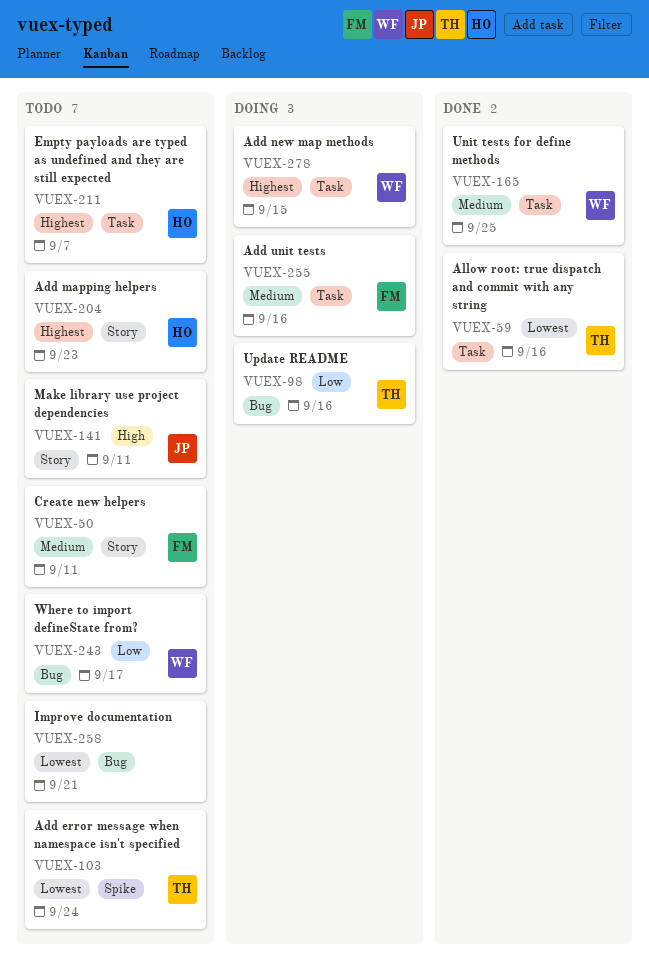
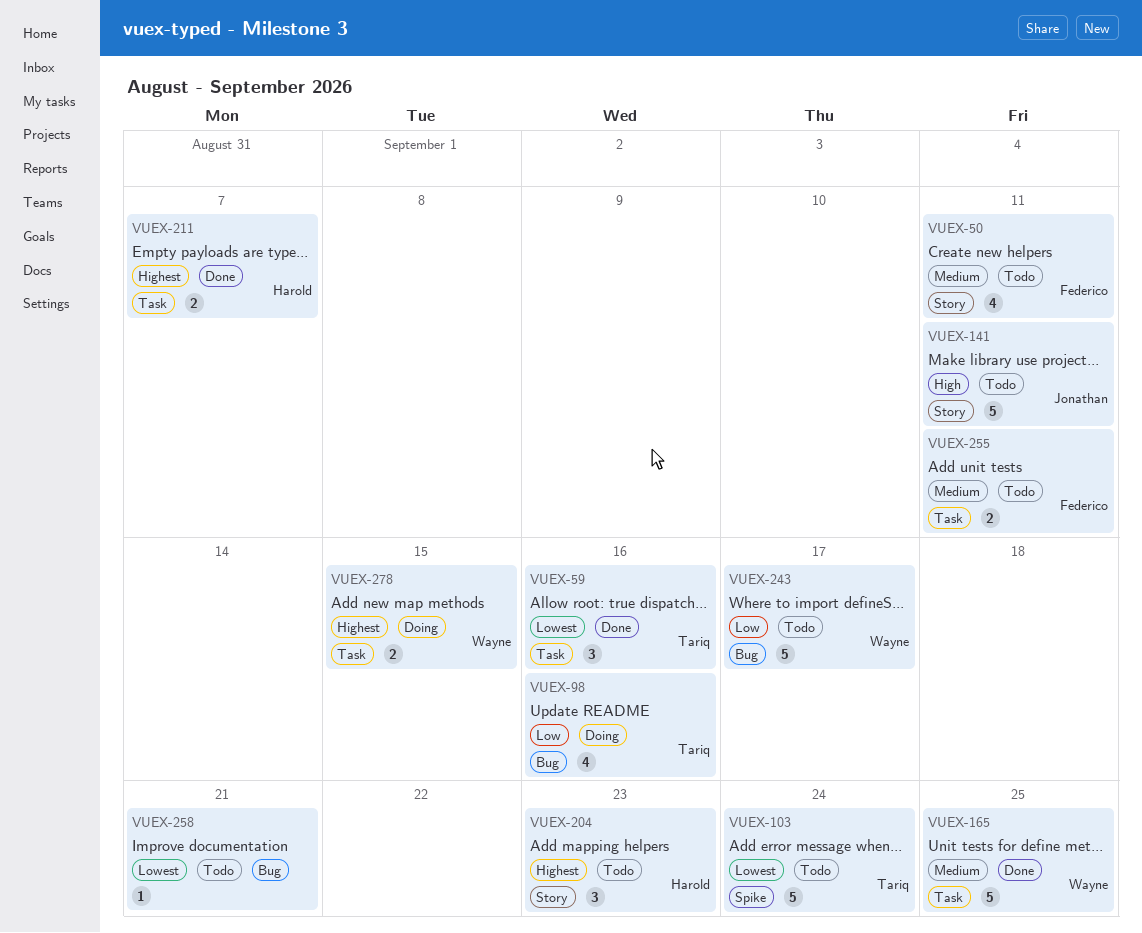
VUEX-211, status: Todo -> Done
VUEX-255, status: Doing -> Todo
VUEX-255, due: Sep 16 -> Sep 11

